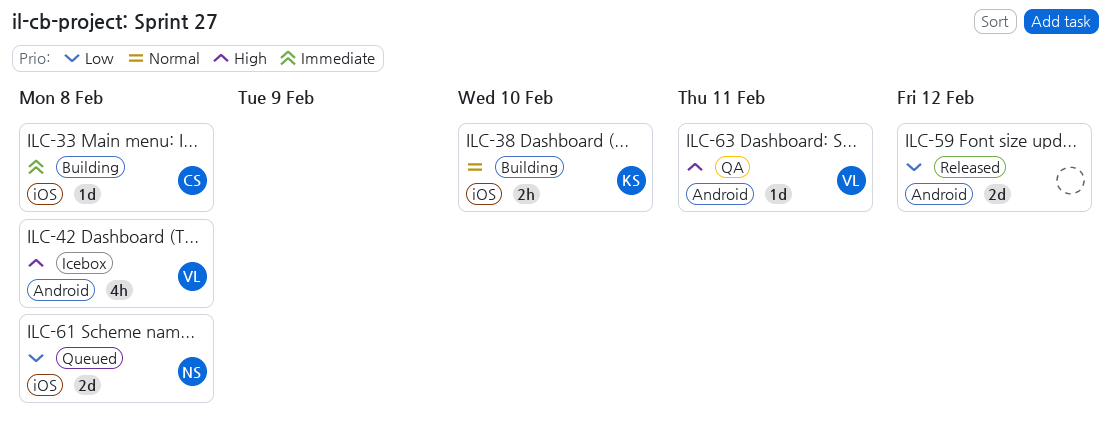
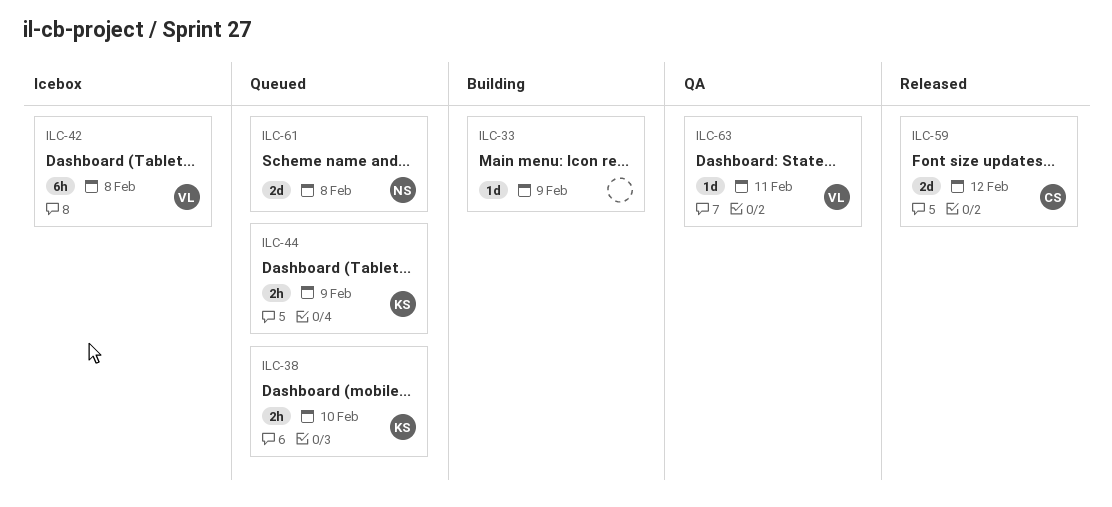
ILC-33, owner: CS -> none
ILC-33, due: Feb 8 -> Feb 9
ILC-38, status: Building -> Queued
ILC-42, estimate: 4h -> 6h
ILC-44: none -> present
ILC-59, owner: none -> CS

